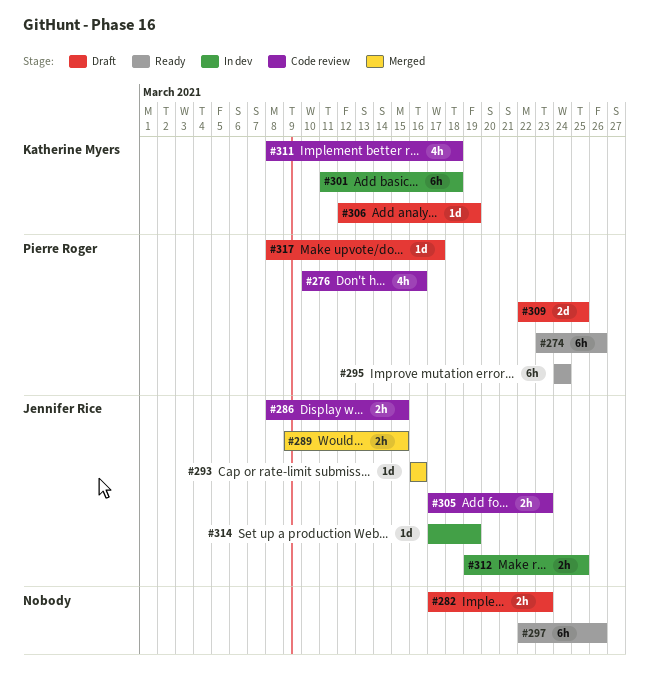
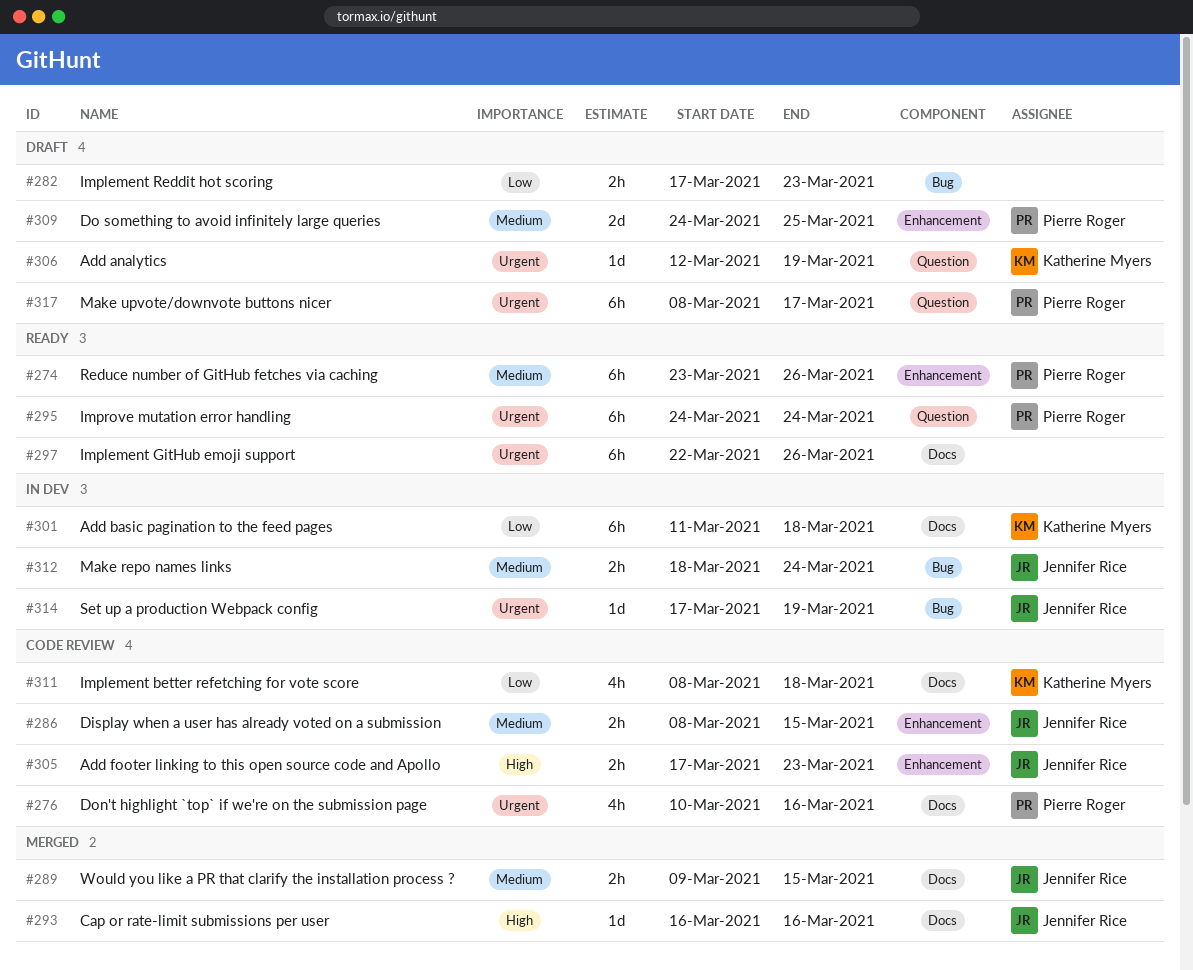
#309, start: Mar 22 -> Mar 24
#312, start: Mar 19 -> Mar 18
#312, due: Mar 25 -> Mar 24
#317, estimate: 1d -> 6h

